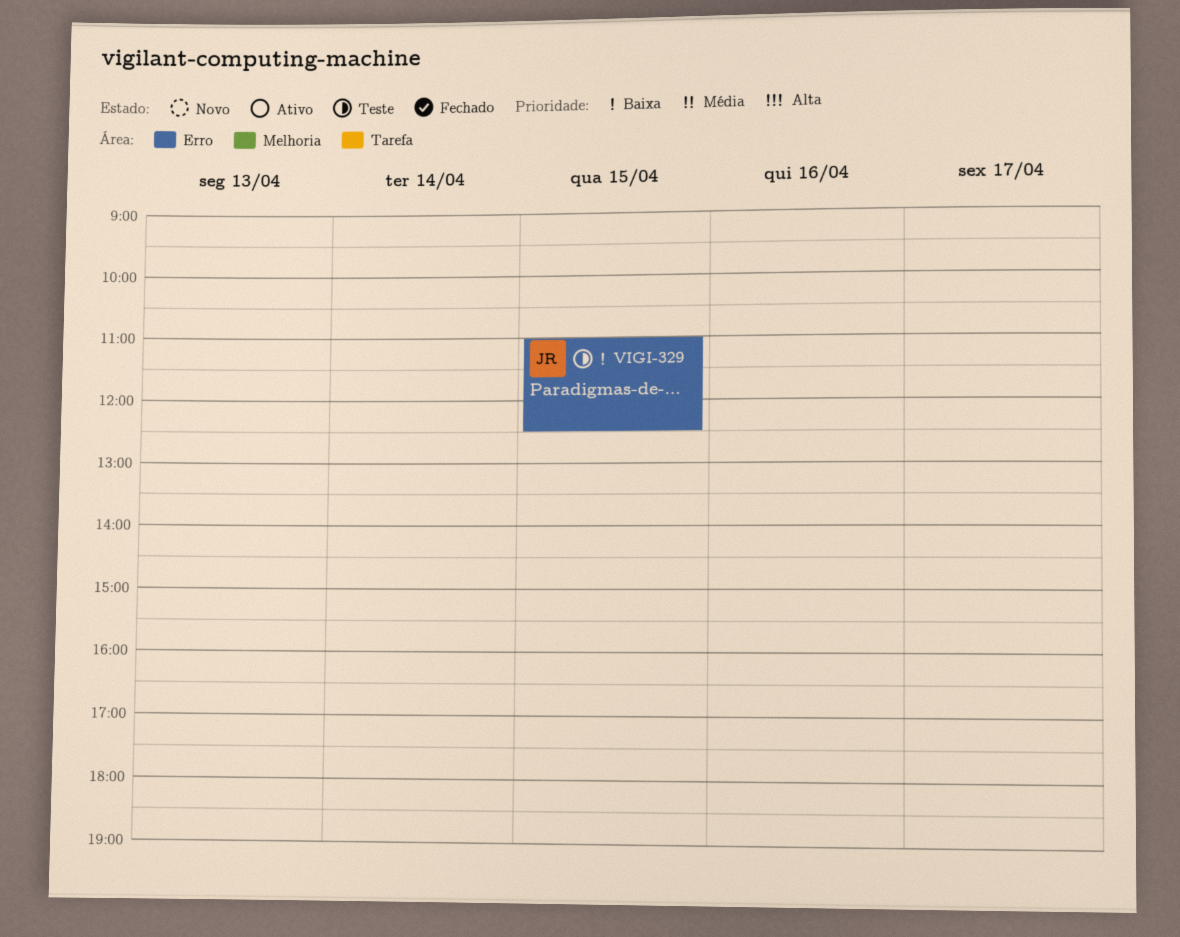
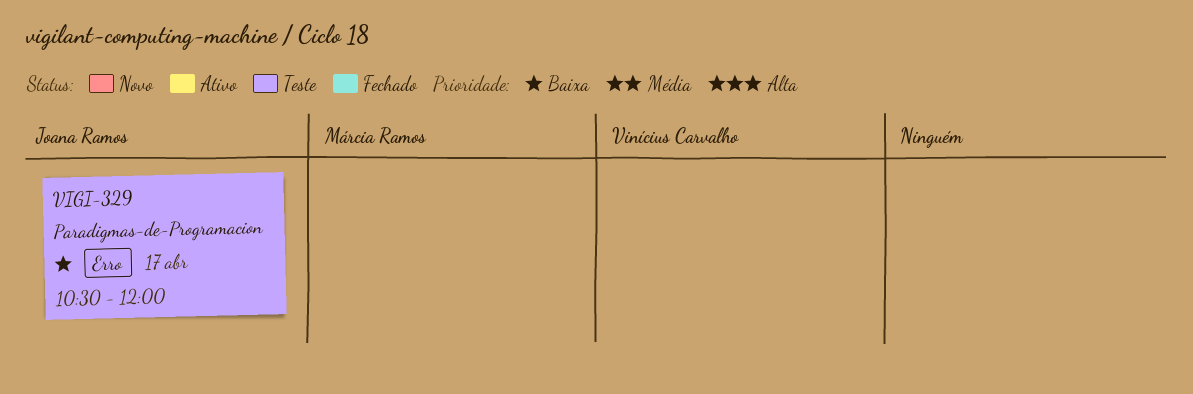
VIGI-329, day: Apr 15 -> Apr 17
VIGI-329, begins: 11:00 -> 10:30
VIGI-329, ends: 12:30 -> 12:00

